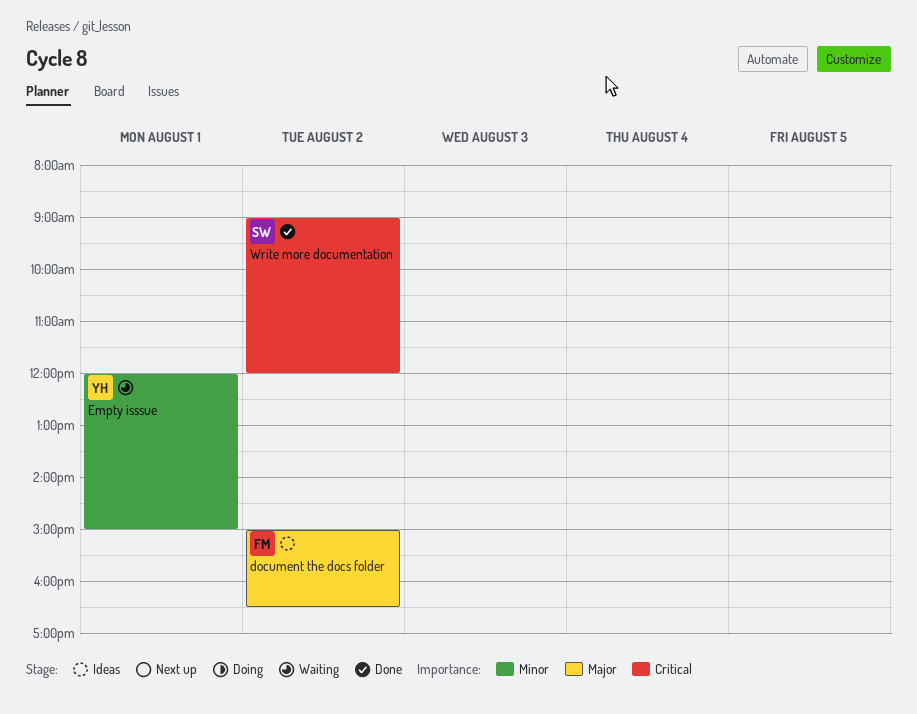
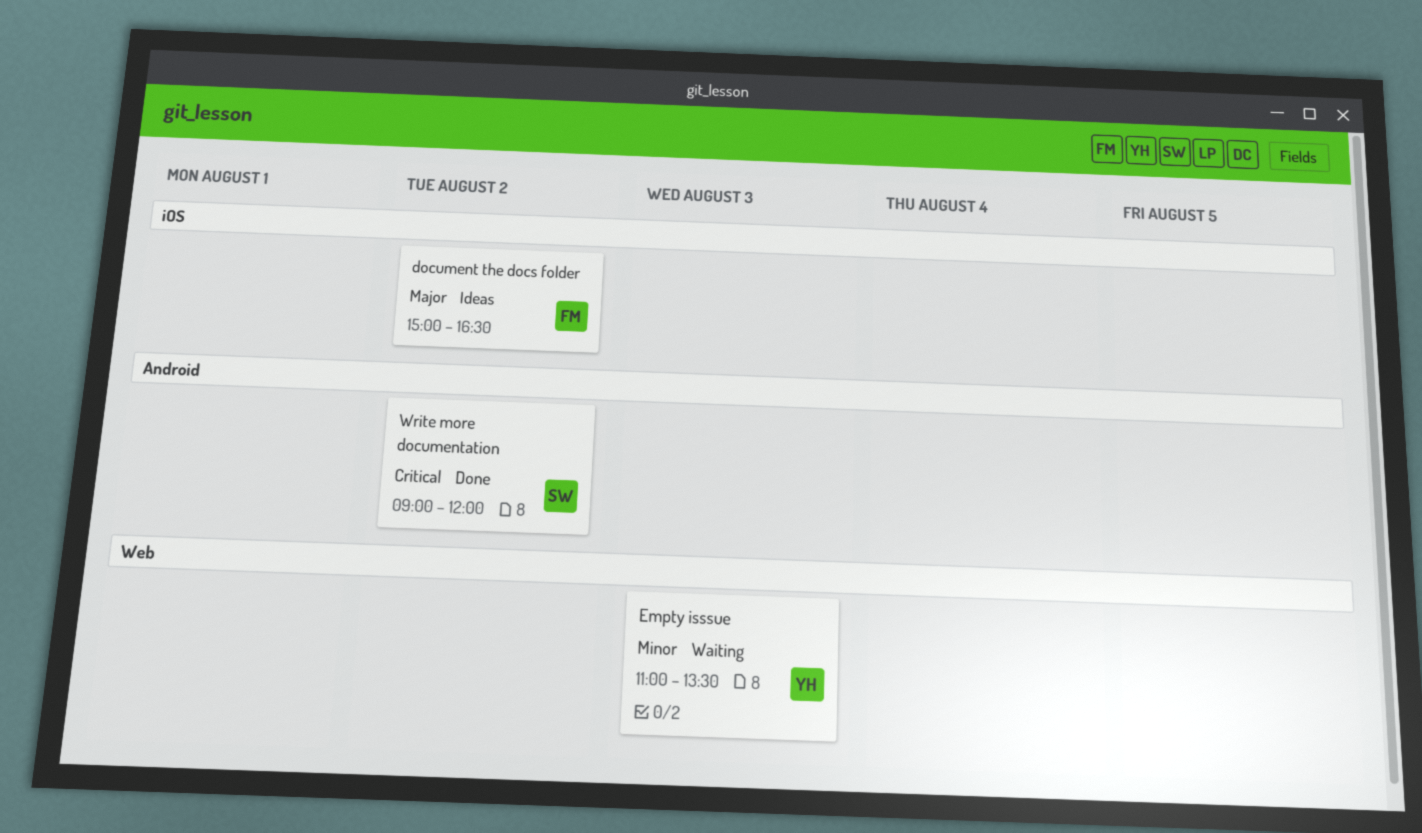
Empty isssue, day: Aug 1 -> Aug 3
Empty isssue, begins: 12:00 -> 11:00
Empty isssue, ends: 15:00 -> 13:30

